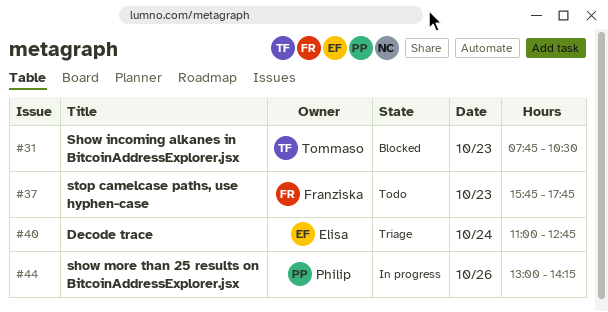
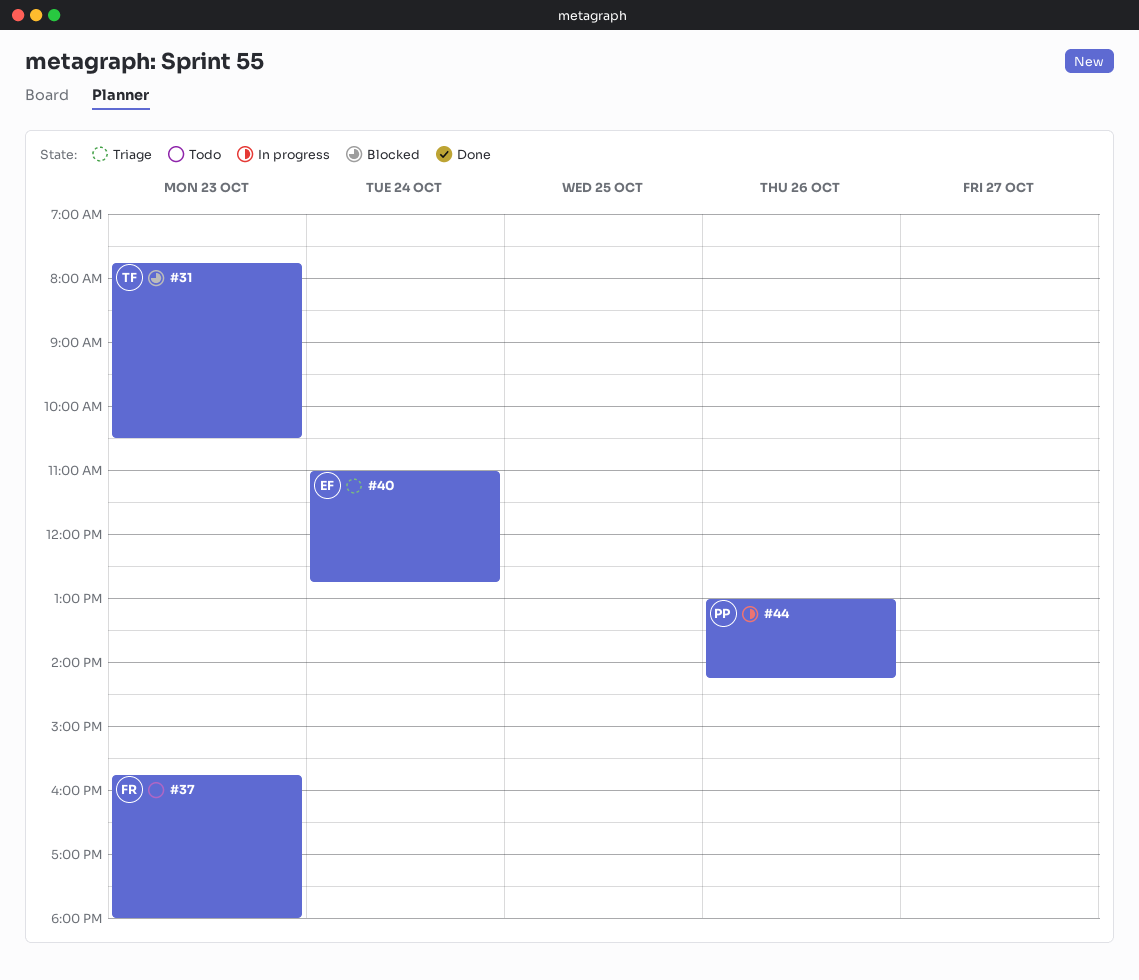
#37, ends: 17:45 -> 18:00

